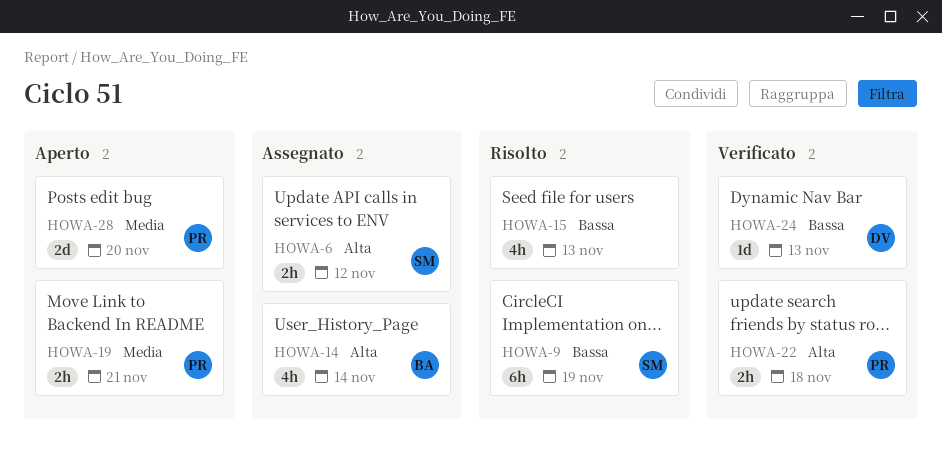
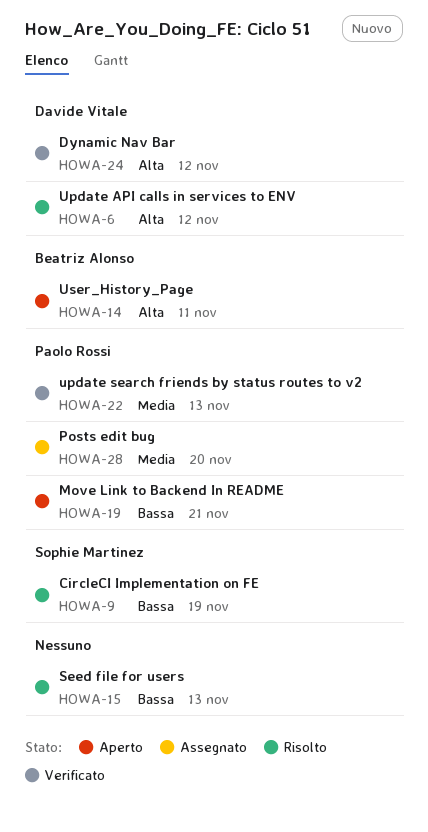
HOWA-6, status: Assegnato -> Risolto
HOWA-6, owner: Sophie Martinez -> Davide Vitale
HOWA-14, status: Assegnato -> Aperto
HOWA-14, due: Nov 14 -> Nov 11
HOWA-19, priority: Media -> Bassa
HOWA-22, priority: Alta -> Media
HOWA-22, due: Nov 18 -> Nov 13
HOWA-24, priority: Bassa -> Alta
HOWA-24, due: Nov 13 -> Nov 12
HOWA-28, status: Aperto -> Assegnato

